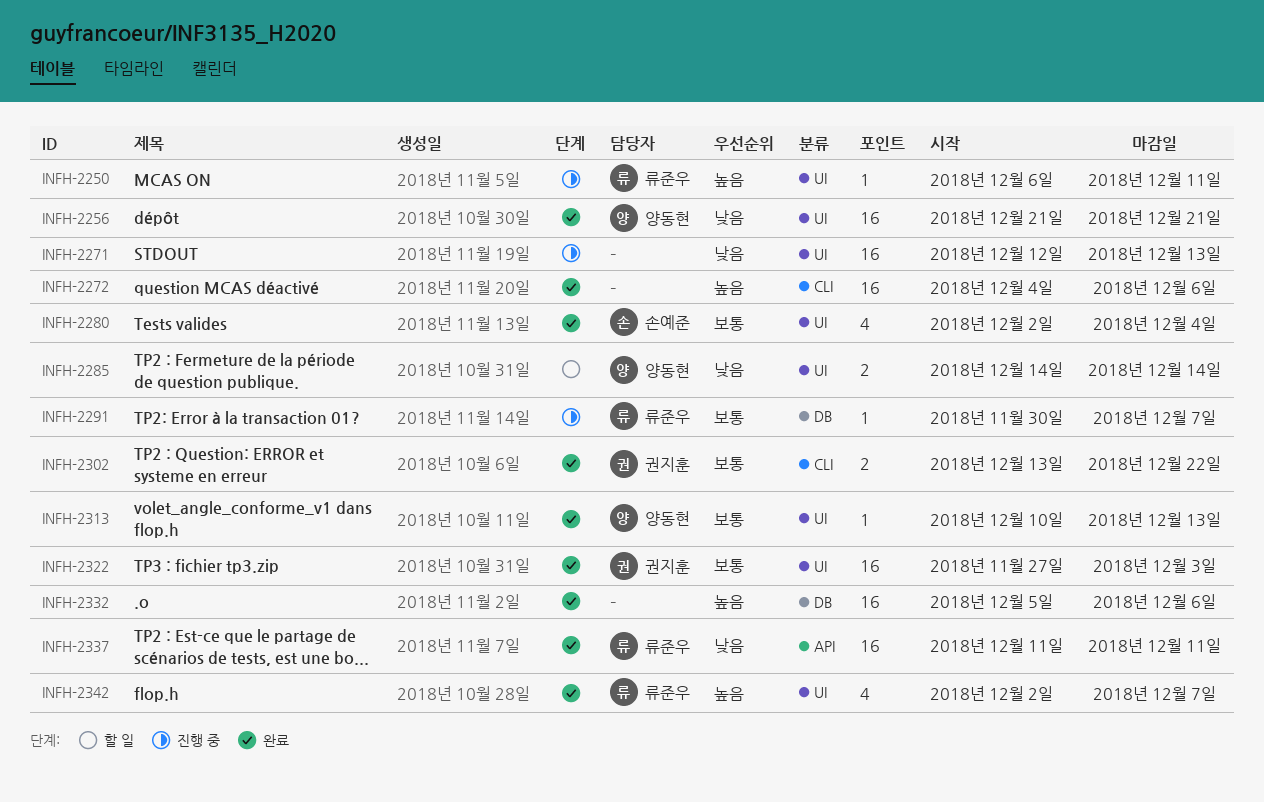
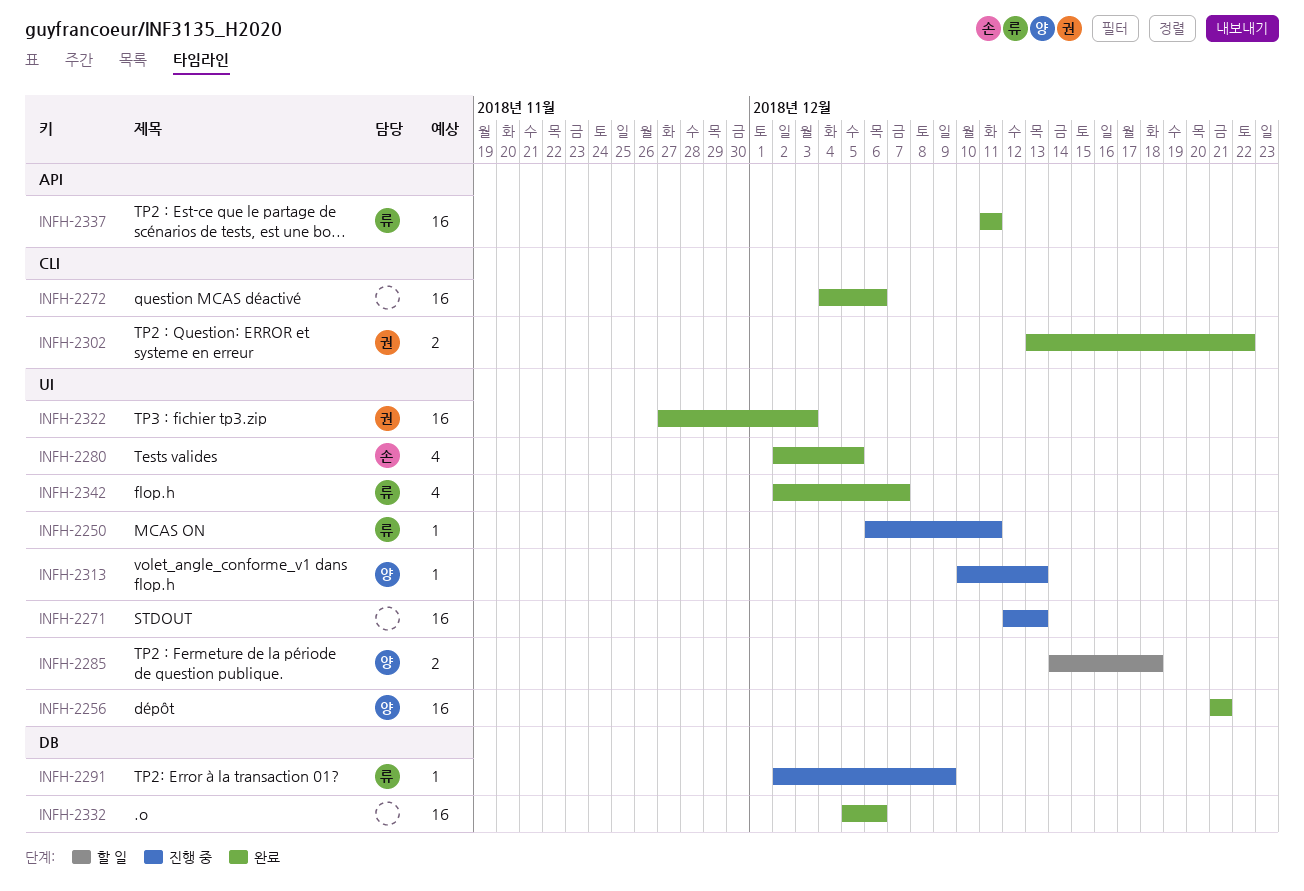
INFH-2280, due: Dec 4 -> Dec 5
INFH-2285, due: Dec 14 -> Dec 18
INFH-2291, start: Nov 30 -> Dec 2
INFH-2291, due: Dec 7 -> Dec 9
INFH-2313, status: 완료 -> 진행 중

